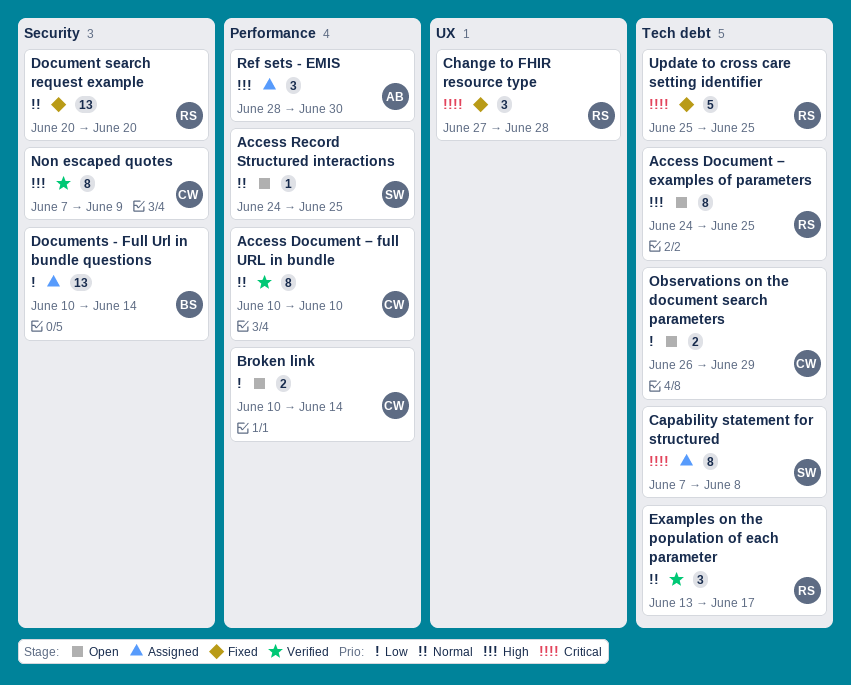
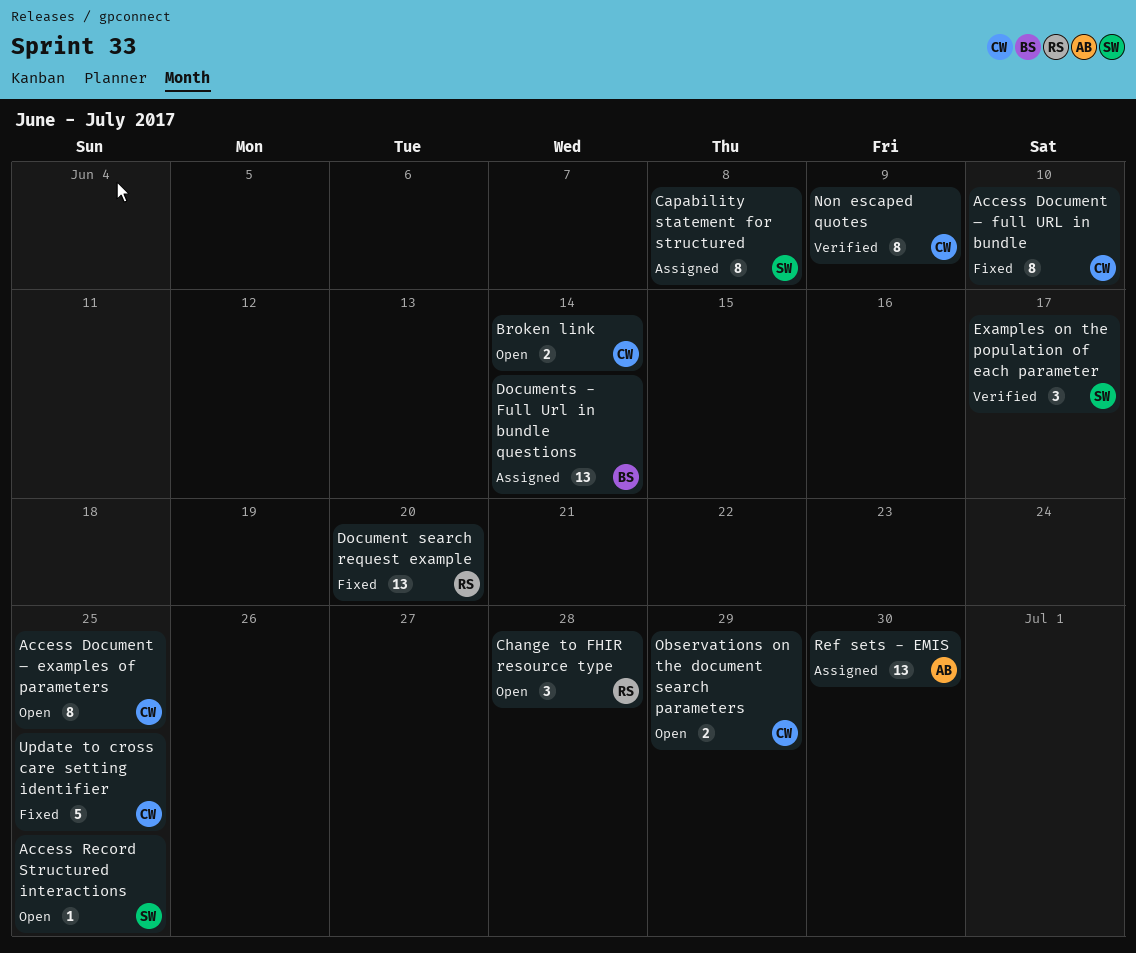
Access Document – examples of parameters, owner: RS -> CW
Access Document – full URL in bundle, status: Verified -> Fixed
Change to FHIR resource type, status: Fixed -> Open
Examples on the population of each parameter, owner: RS -> SW
Ref sets - EMIS, estimate: 3 -> 13
Update to cross care setting identifier, owner: RS -> CW

